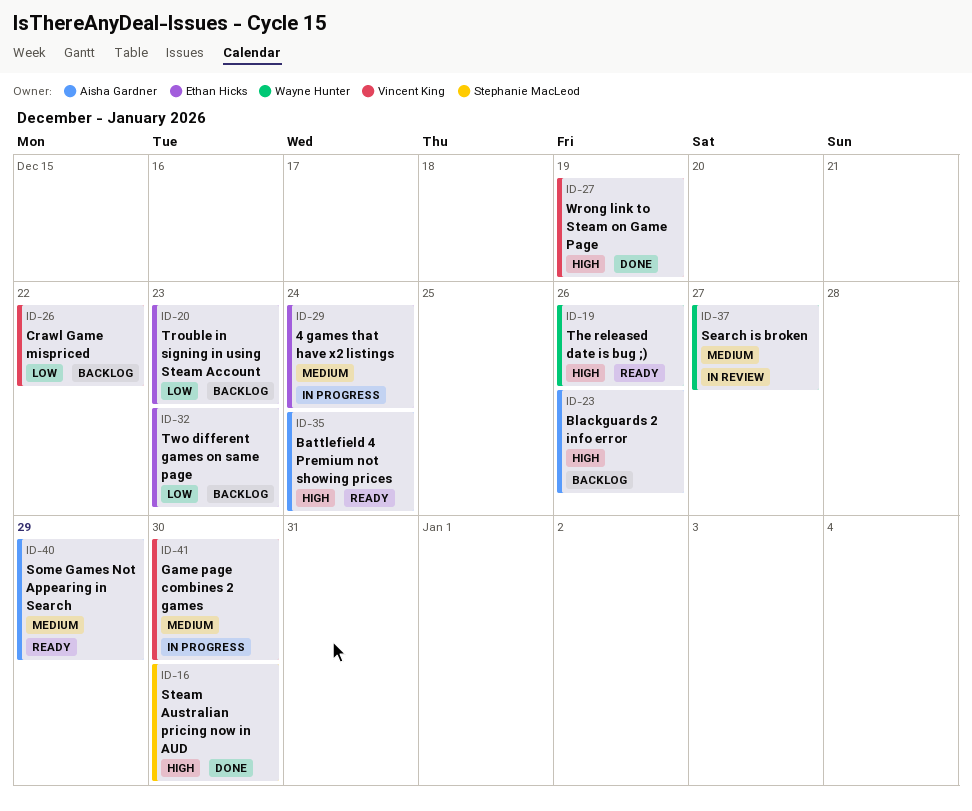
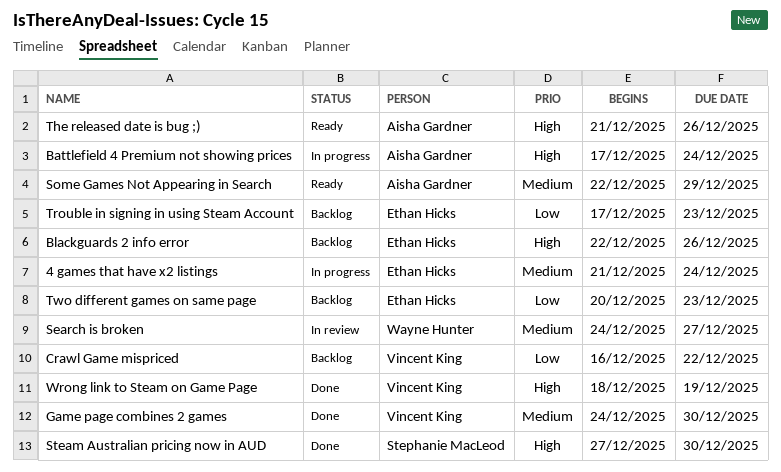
Battlefield 4 Premium not showing prices, status: Ready -> In progress
Blackguards 2 info error, owner: Aisha Gardner -> Ethan Hicks
Game page combines 2 games, status: In progress -> Done
The released date is bug ;), owner: Wayne Hunter -> Aisha Gardner

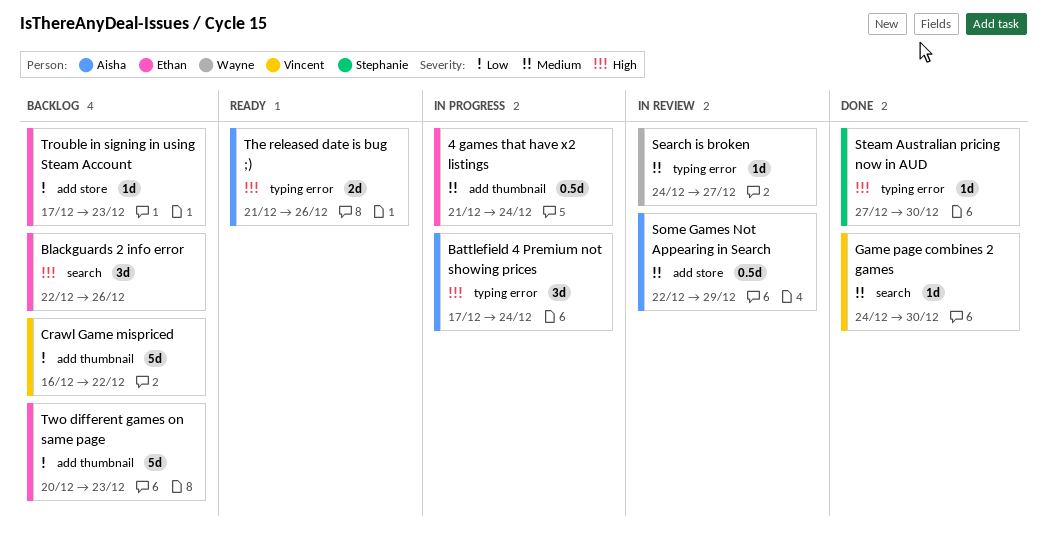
Some Games Not Appearing in Search, status: Ready -> In review
Wrong link to Steam on Game Page: present -> none

